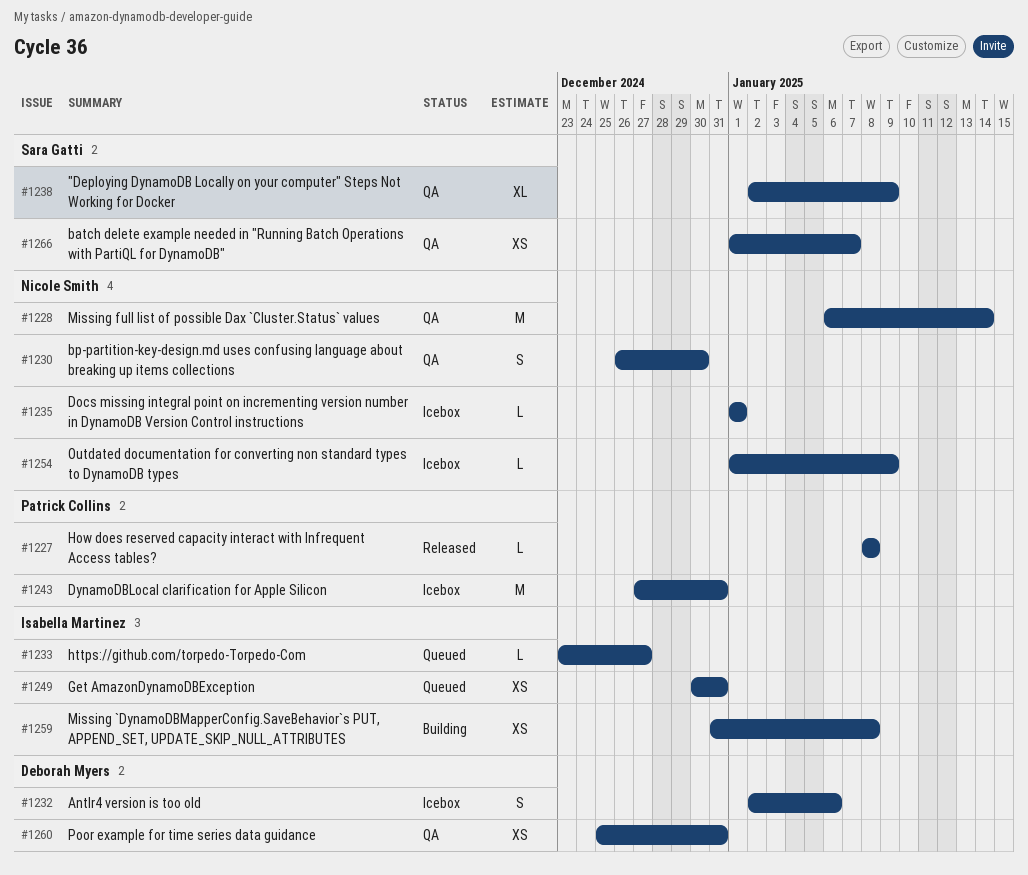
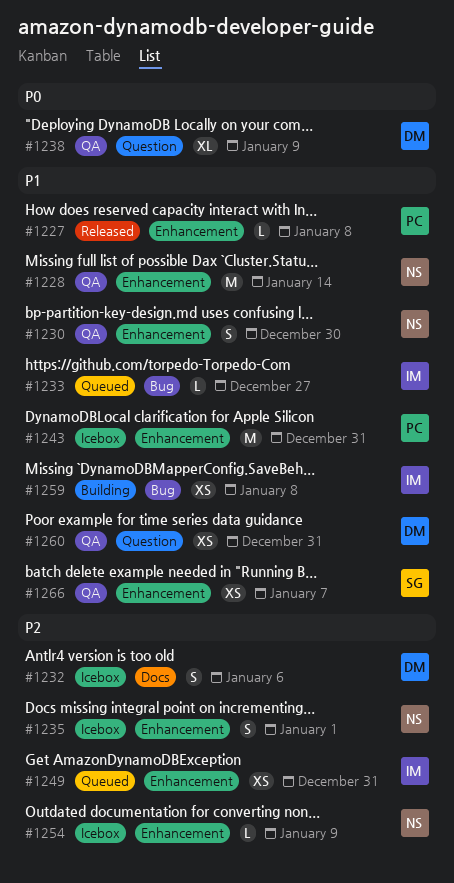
#1235, estimate: L -> S
#1238, owner: Sara Gatti -> Deborah Myers

